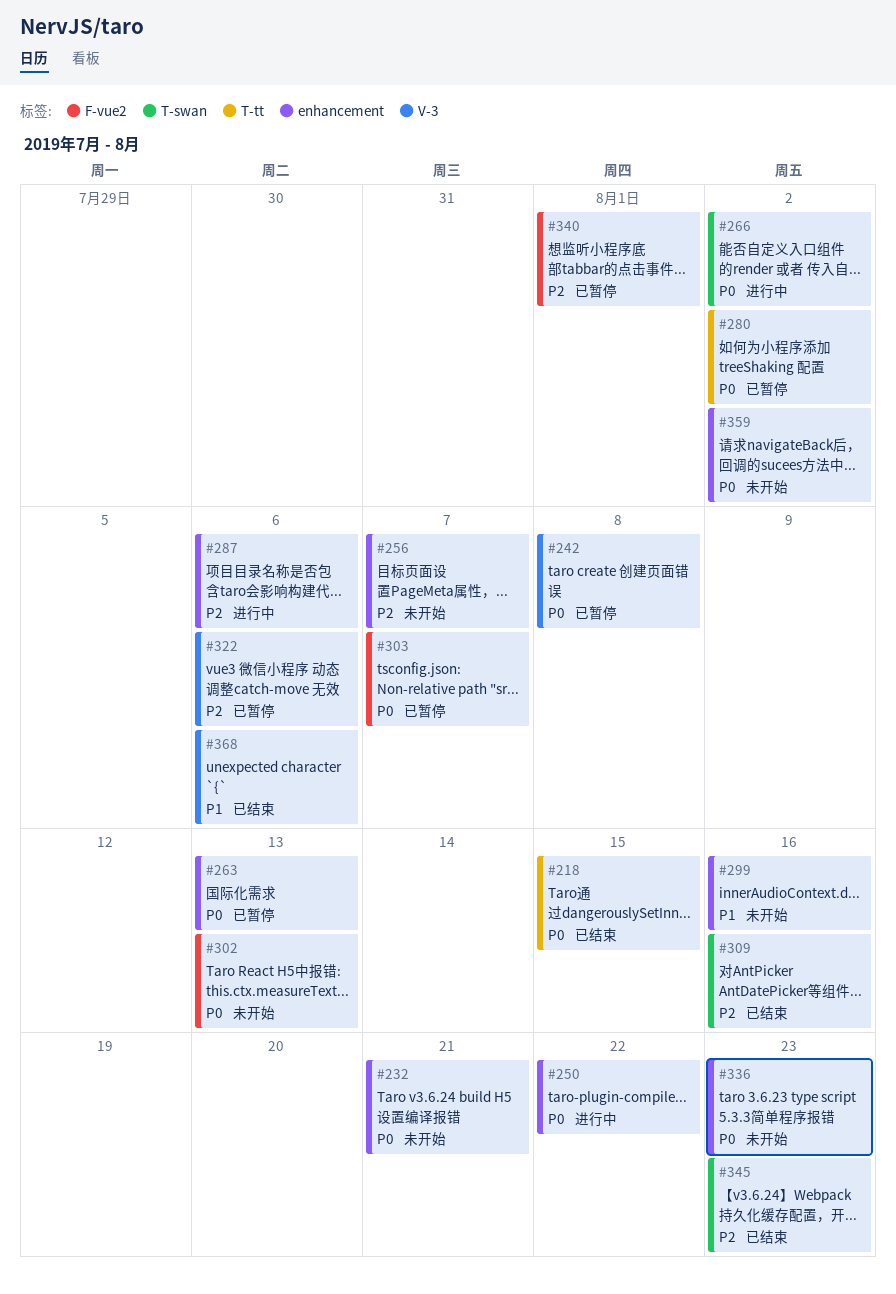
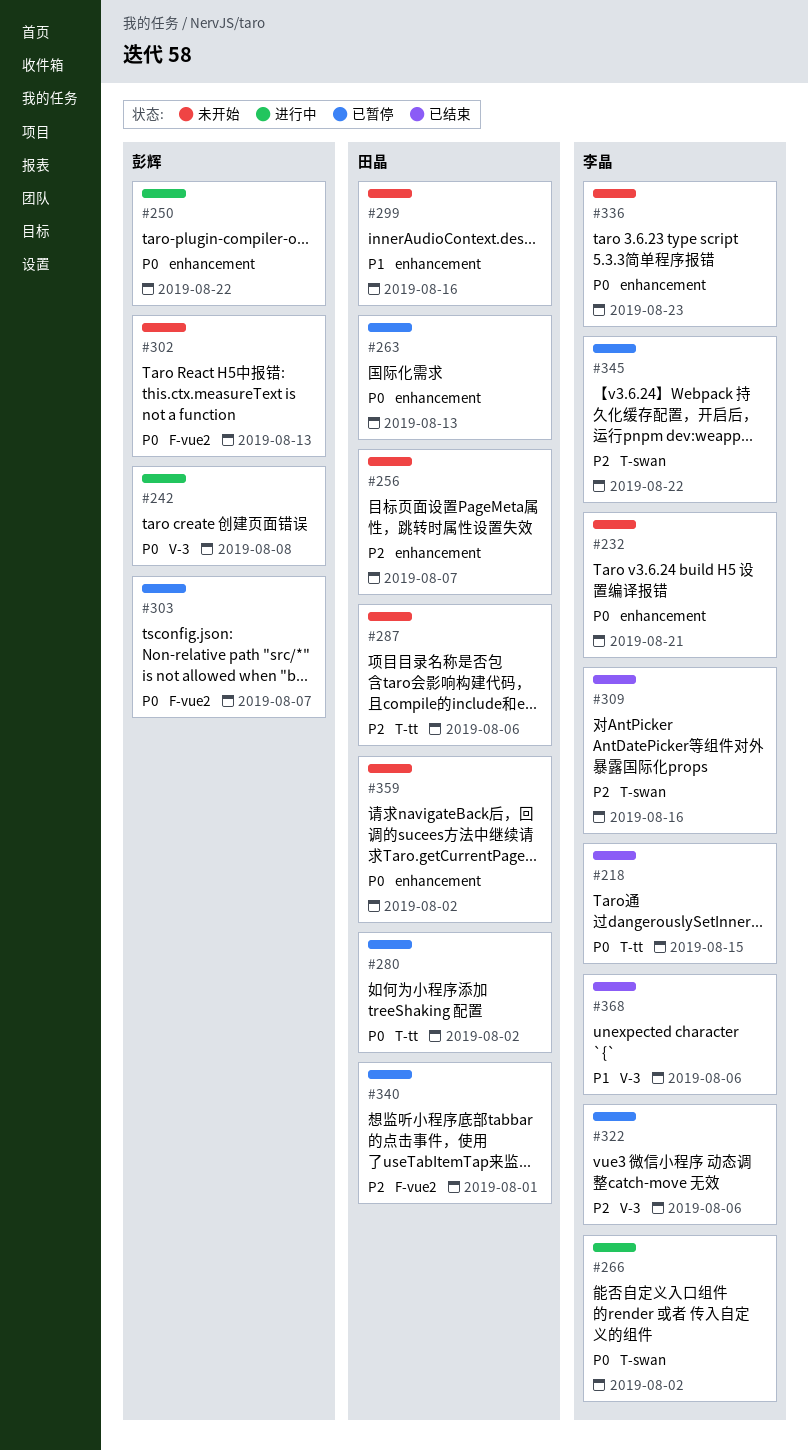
#242, status: 已暂停 -> 进行中
#287, status: 进行中 -> 未开始
#287, label: enhancement -> T-tt
#345, status: 已结束 -> 已暂停
#345, due: Aug 23 -> Aug 22

